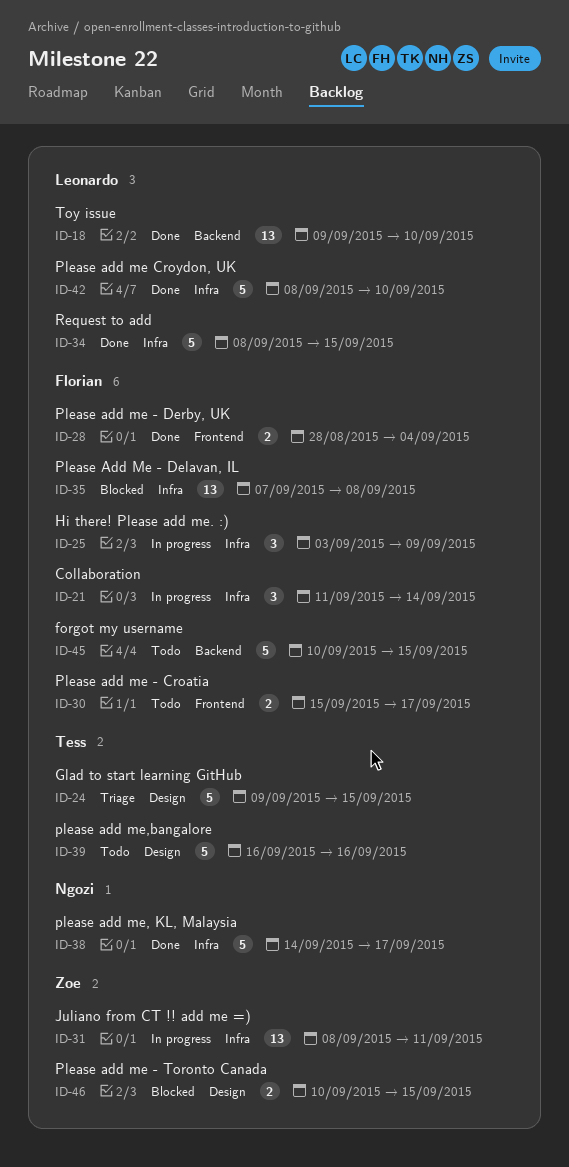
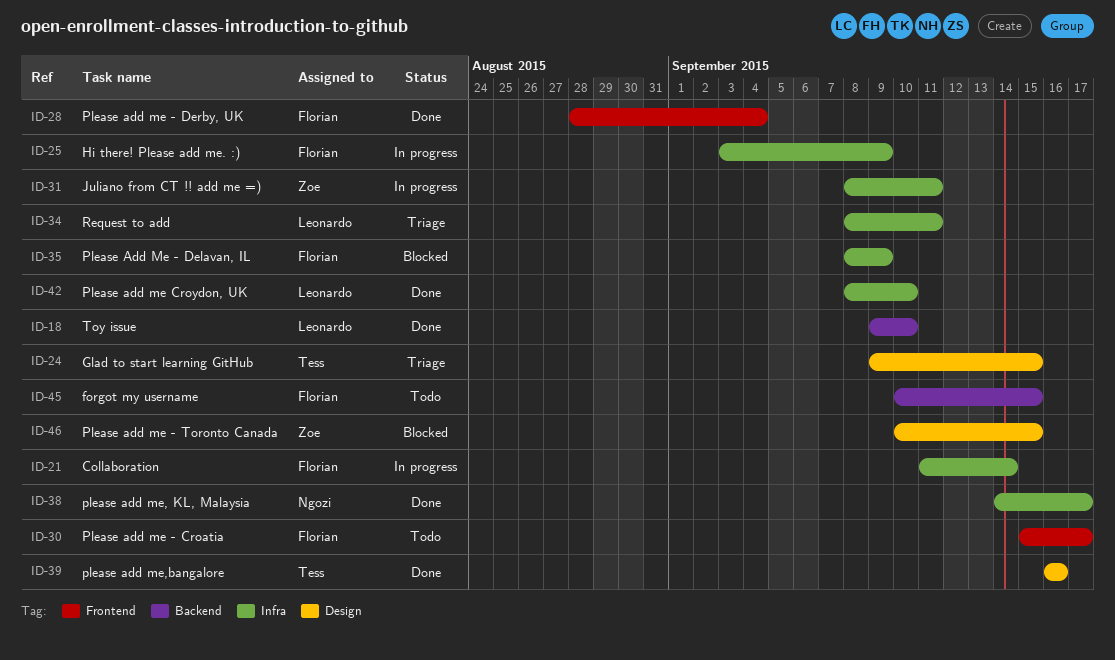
ID-34, status: Done -> Triage
ID-34, due: Sep 15 -> Sep 11
ID-35, start: Sep 7 -> Sep 8
ID-35, due: Sep 8 -> Sep 9
ID-39, status: Todo -> Done

